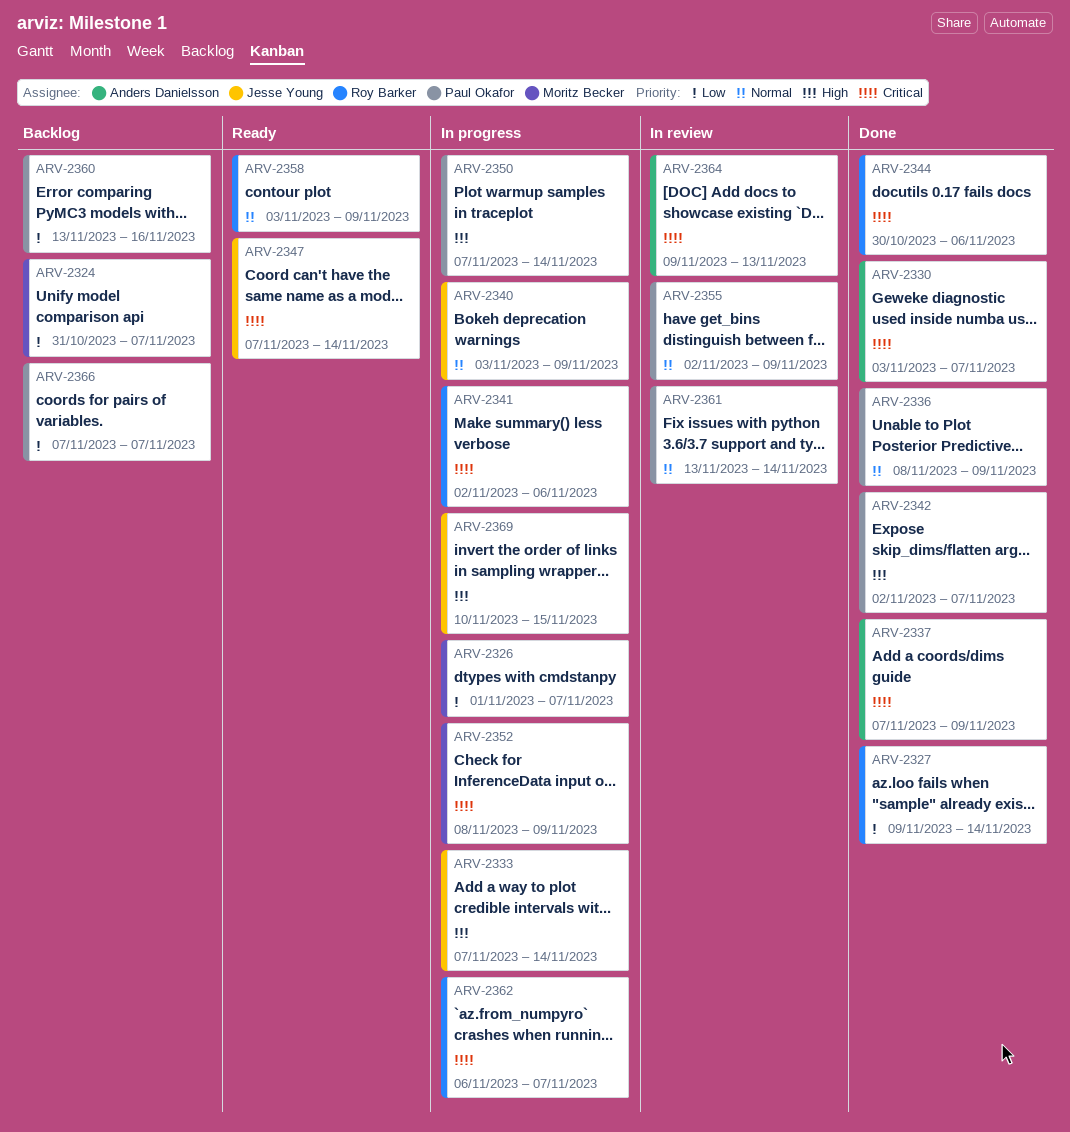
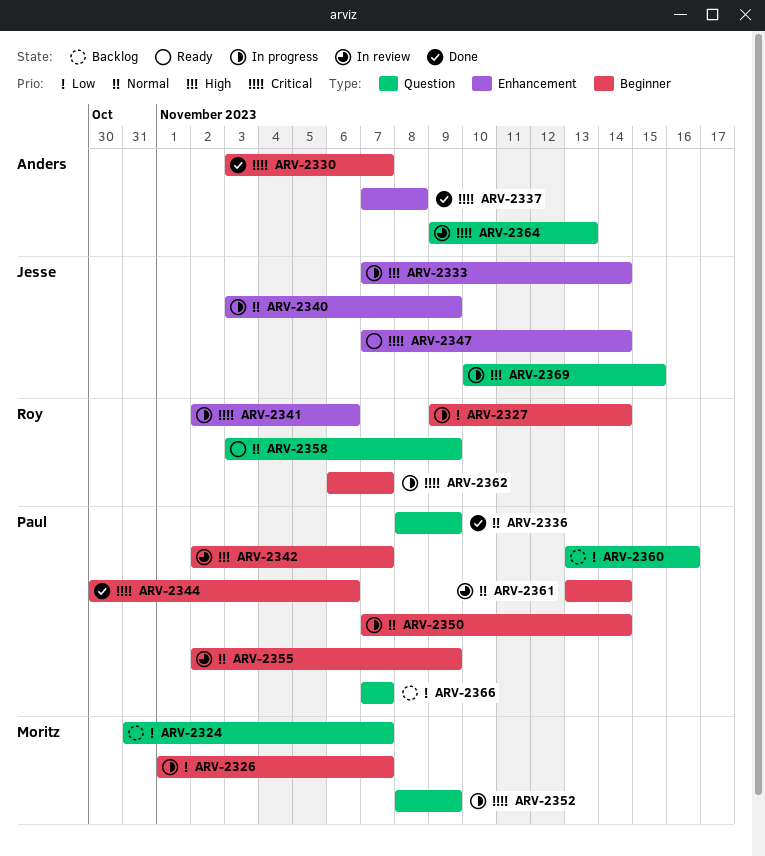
ARV-2327, status: Done -> In progress
ARV-2337, due: Nov 9 -> Nov 8
ARV-2342, status: Done -> In review
ARV-2344, owner: Roy Barker -> Paul Okafor
ARV-2350, priority: High -> Normal

